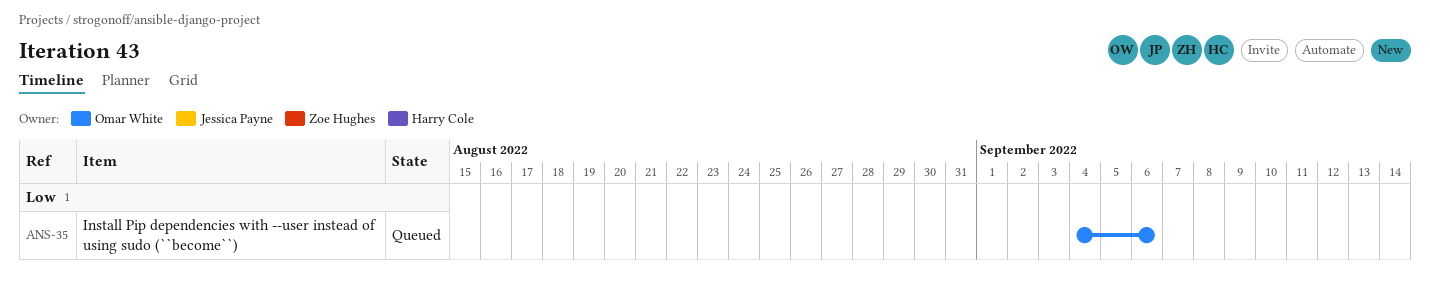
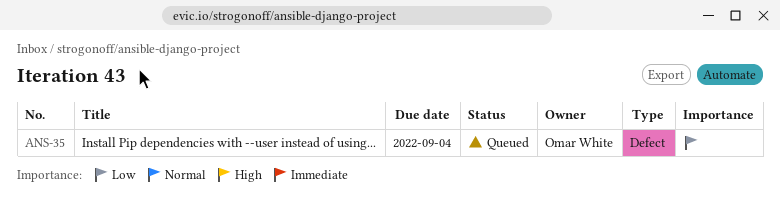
ANS-35, due: Sep 6 -> Sep 4

